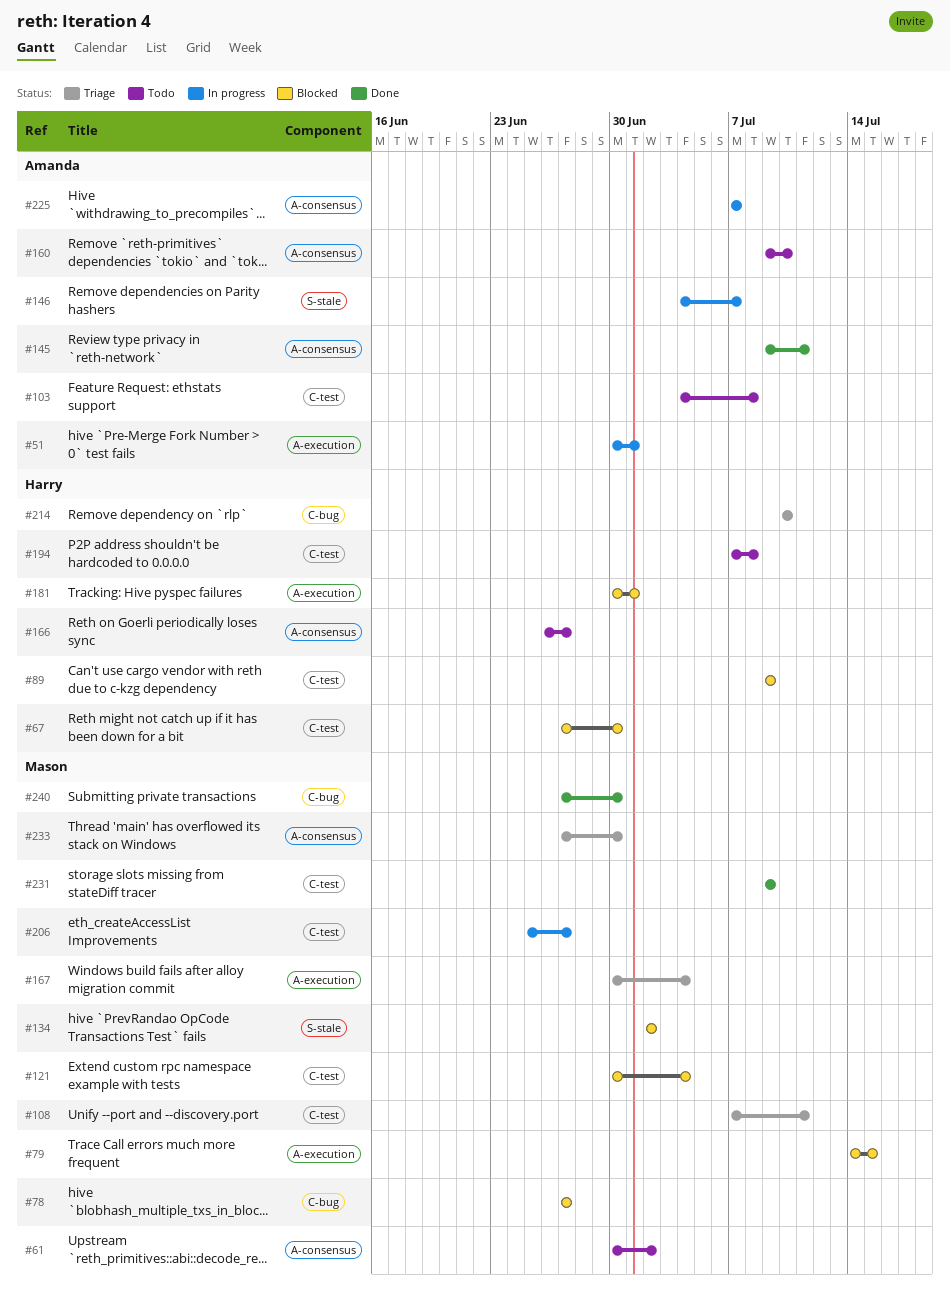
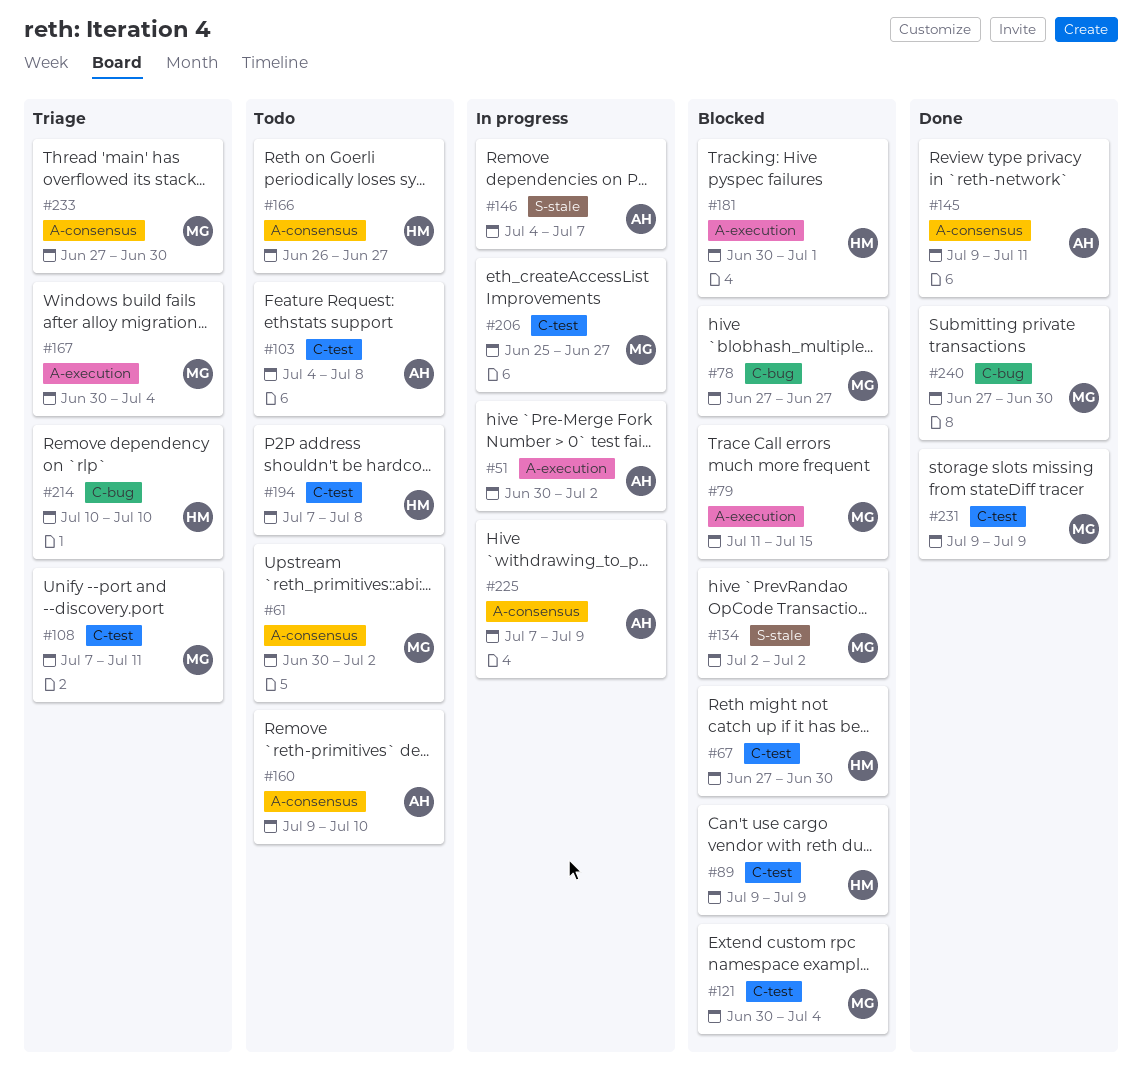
#51, due: Jul 1 -> Jul 2
#79, start: Jul 14 -> Jul 11
#225, due: Jul 7 -> Jul 9

